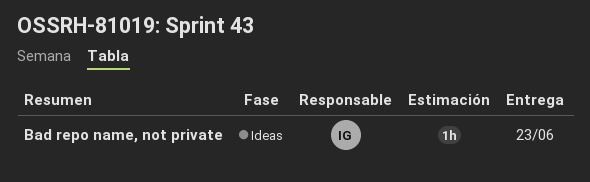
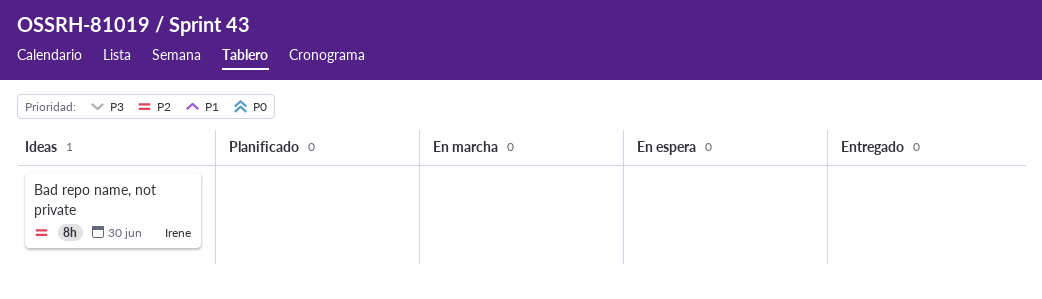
Bad repo name, not private, estimate: 1h -> 8h
Bad repo name, not private, due: Jun 23 -> Jun 30

